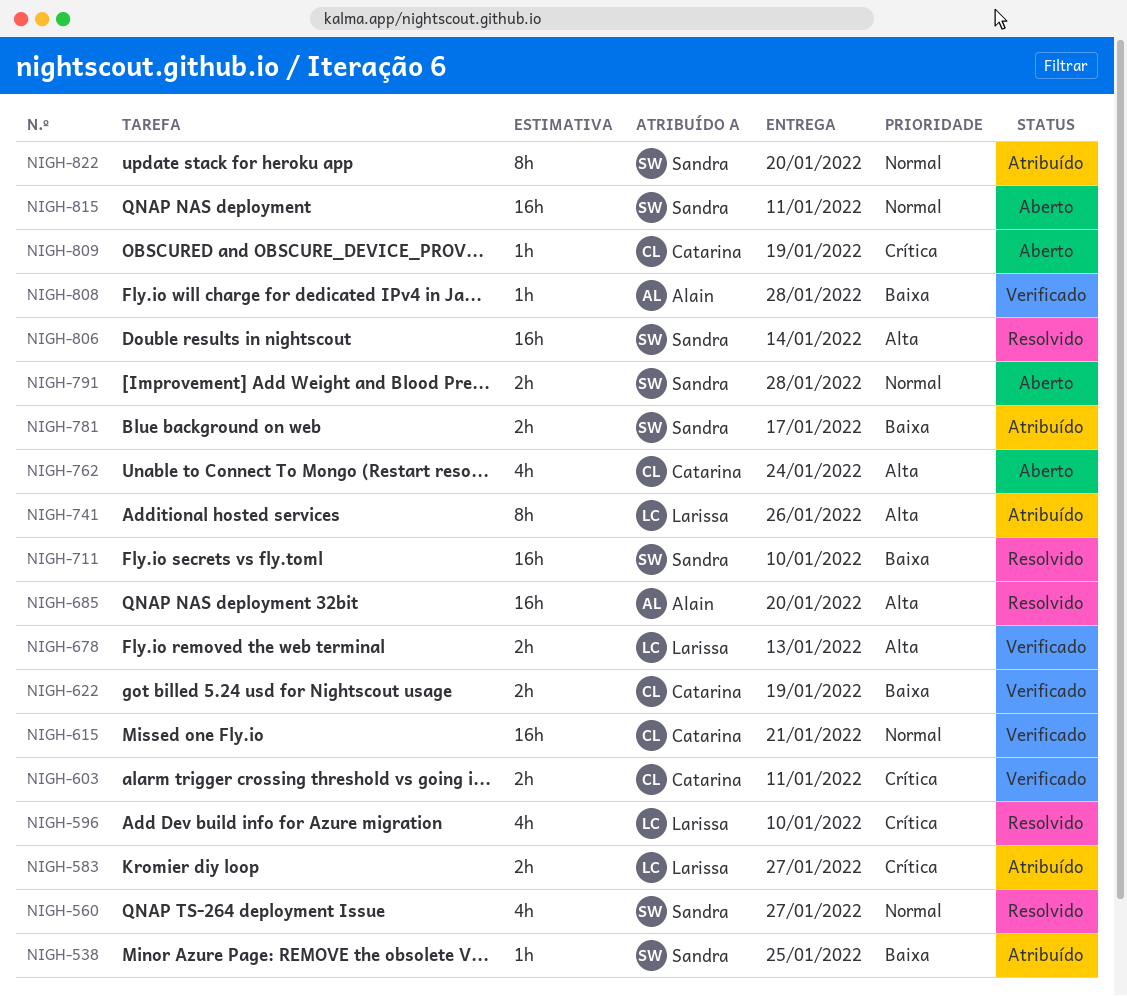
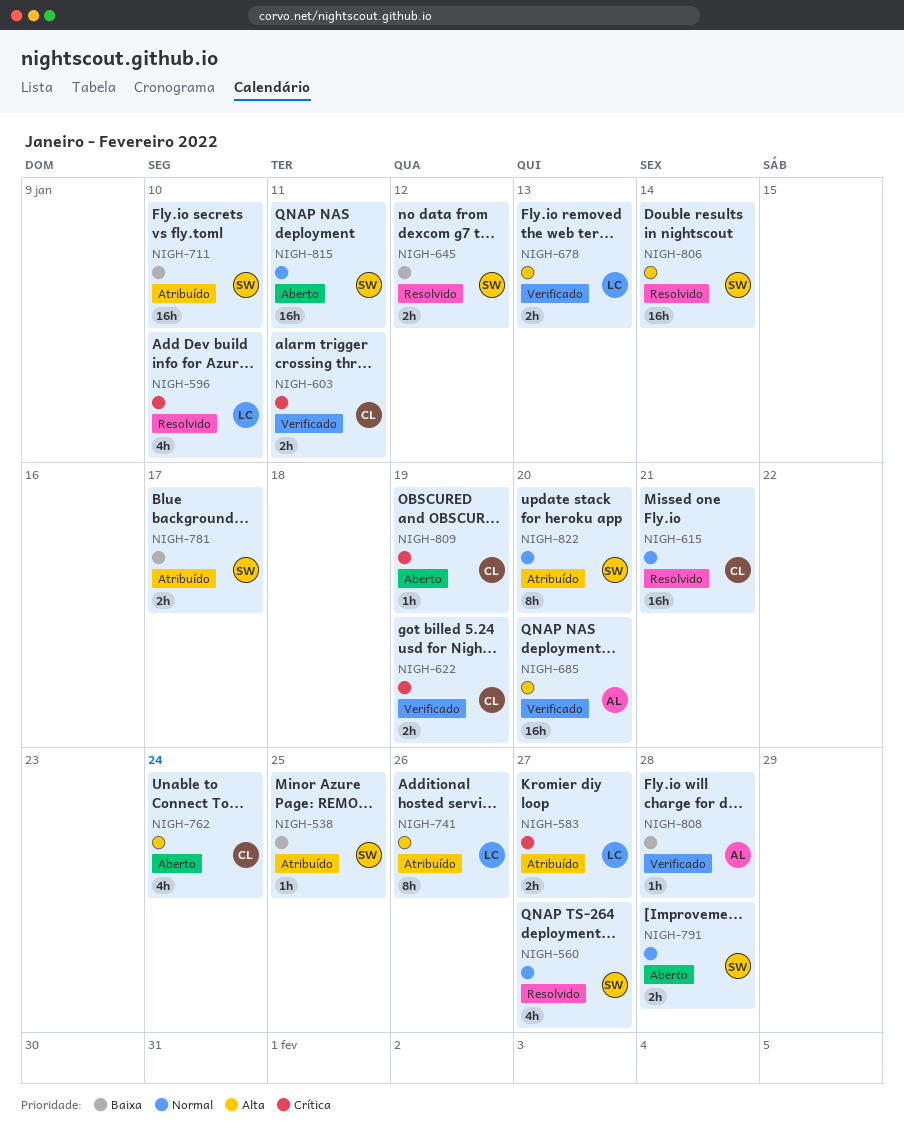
NIGH-615, status: Verificado -> Resolvido
NIGH-622, priority: Baixa -> Crítica
NIGH-645: none -> present
NIGH-685, status: Resolvido -> Verificado
NIGH-711, status: Resolvido -> Atribuído

